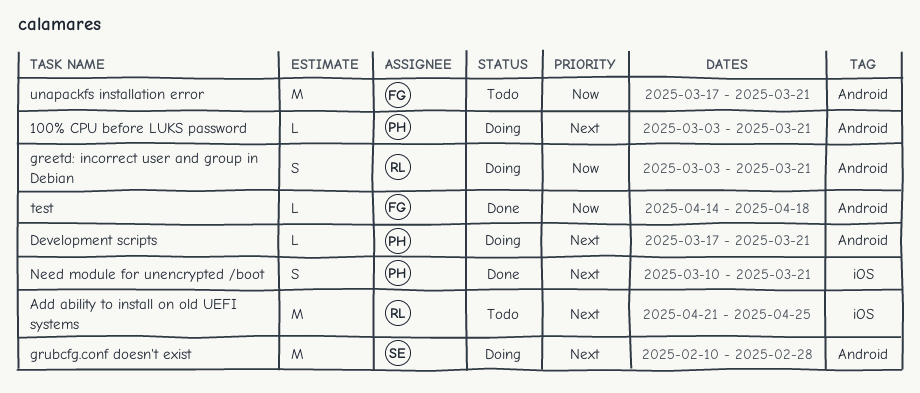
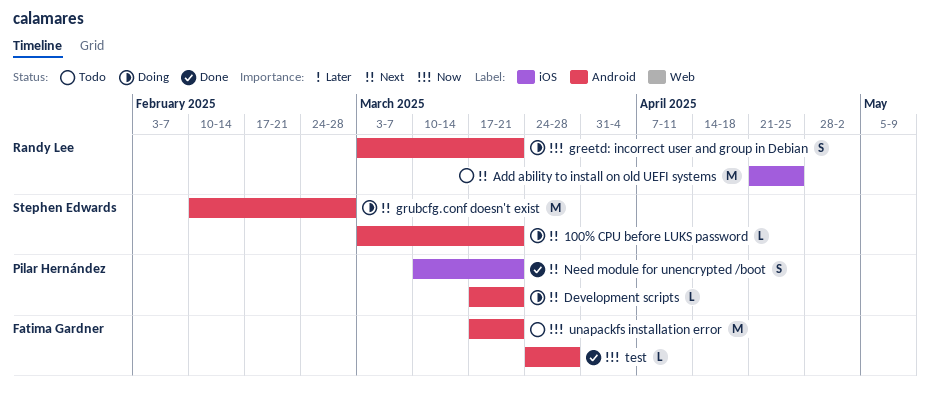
100% CPU before LUKS password, owner: Pilar Hernández -> Stephen Edwards
test, start: Apr 14 -> Mar 24
test, due: Apr 18 -> Mar 28

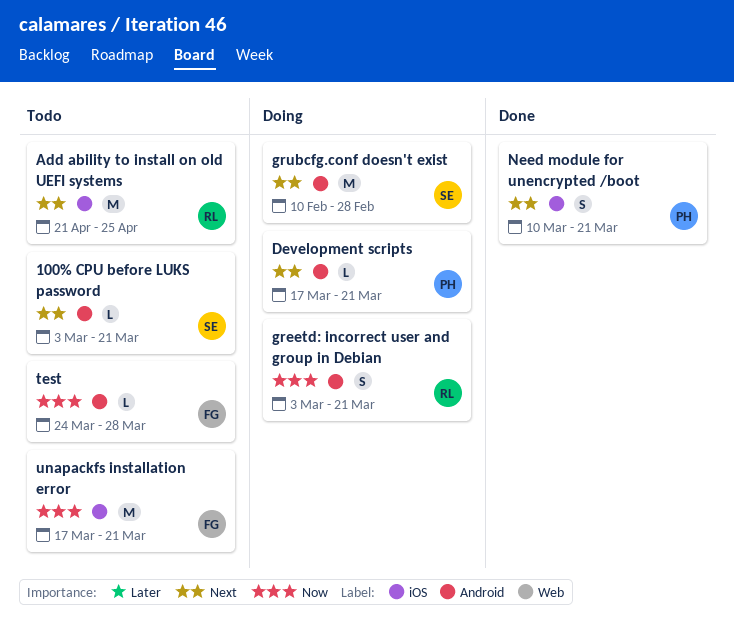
100% CPU before LUKS password, status: Doing -> Todo
test, status: Done -> Todo
unapackfs installation error, label: Android -> iOS

